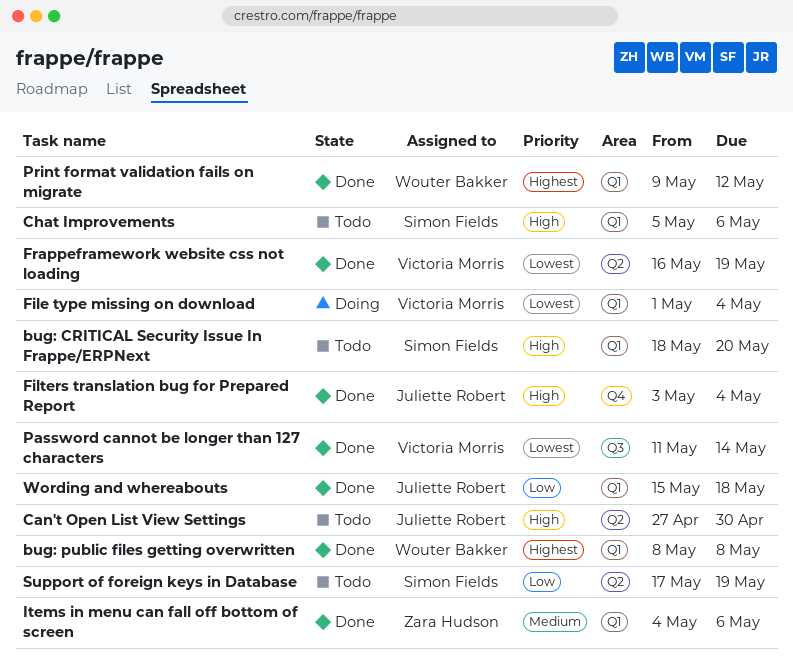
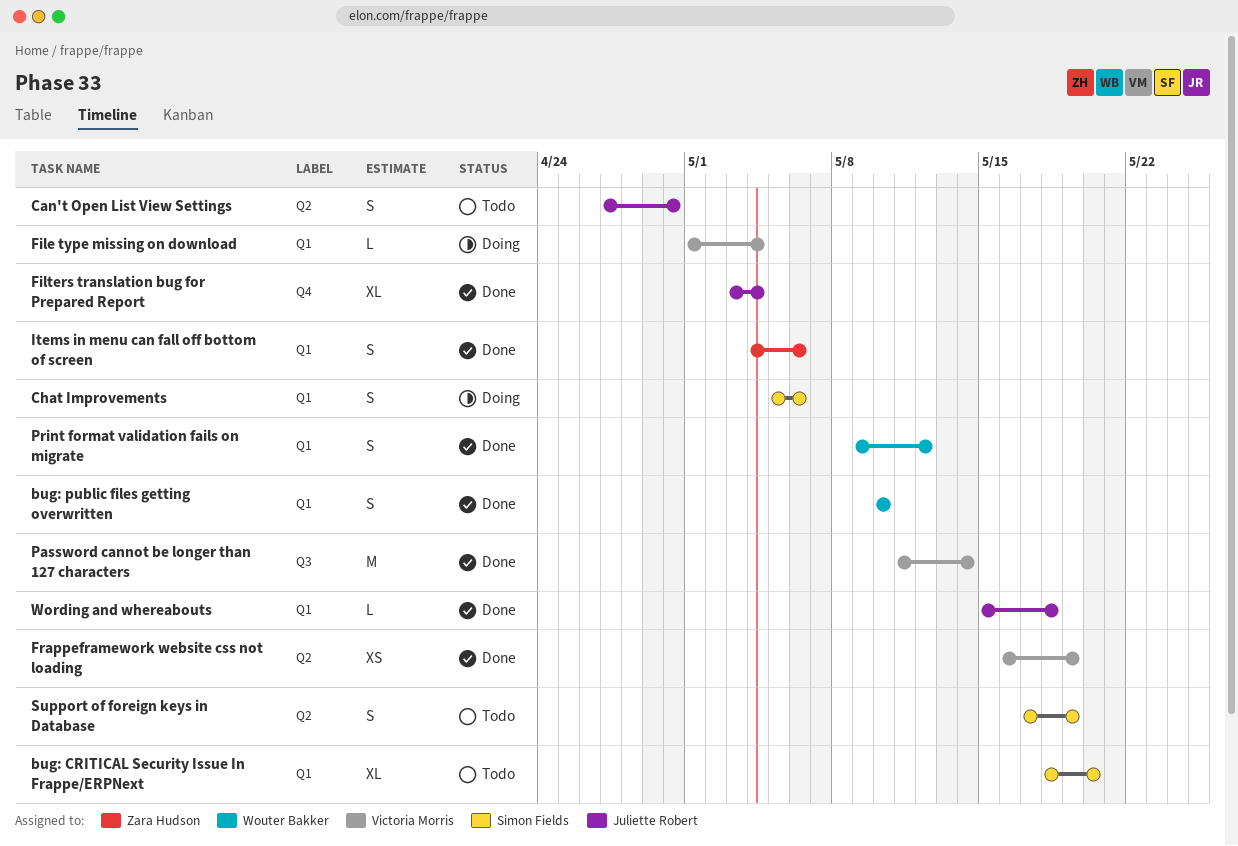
bug: public files getting overwritten, start: May 8 -> May 10
bug: public files getting overwritten, due: May 8 -> May 10
Chat Improvements, status: Todo -> Doing

